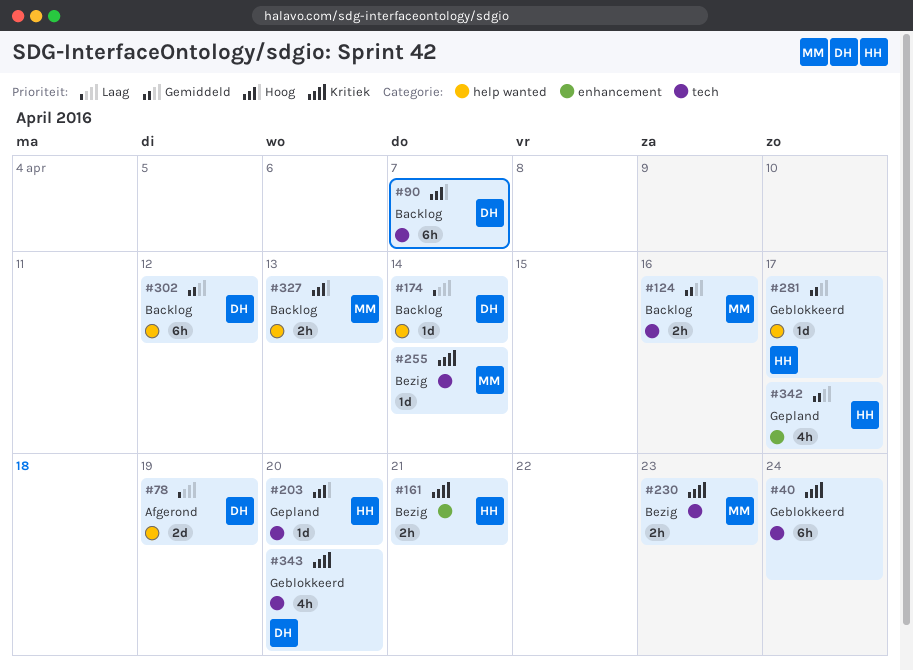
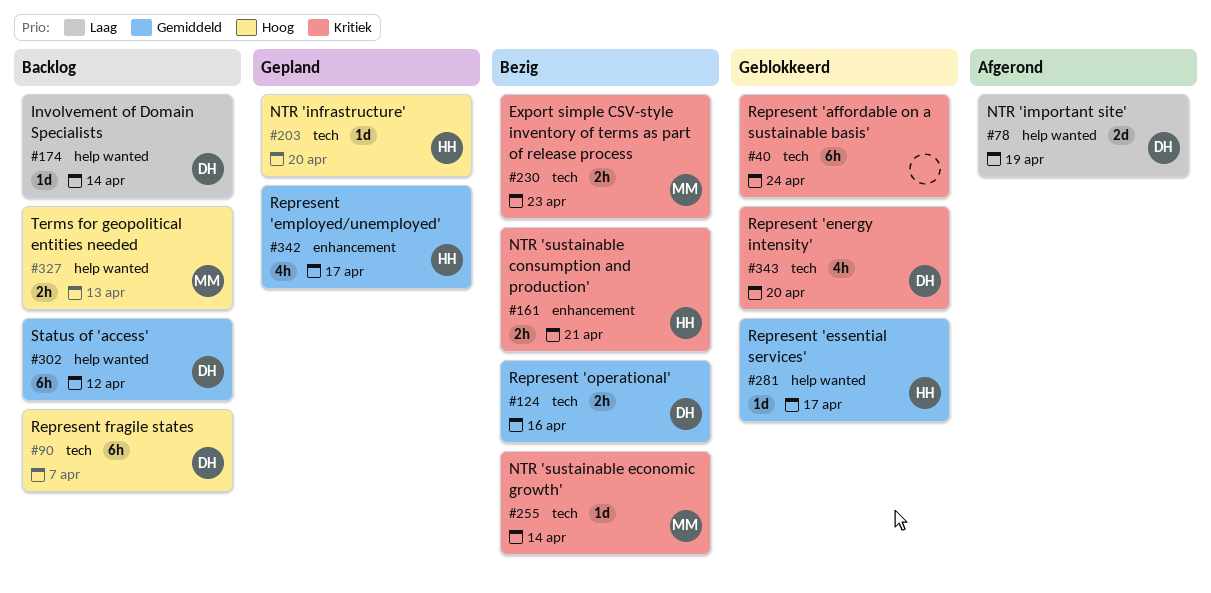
#124, status: Backlog -> Bezig
#124, owner: MM -> DH

